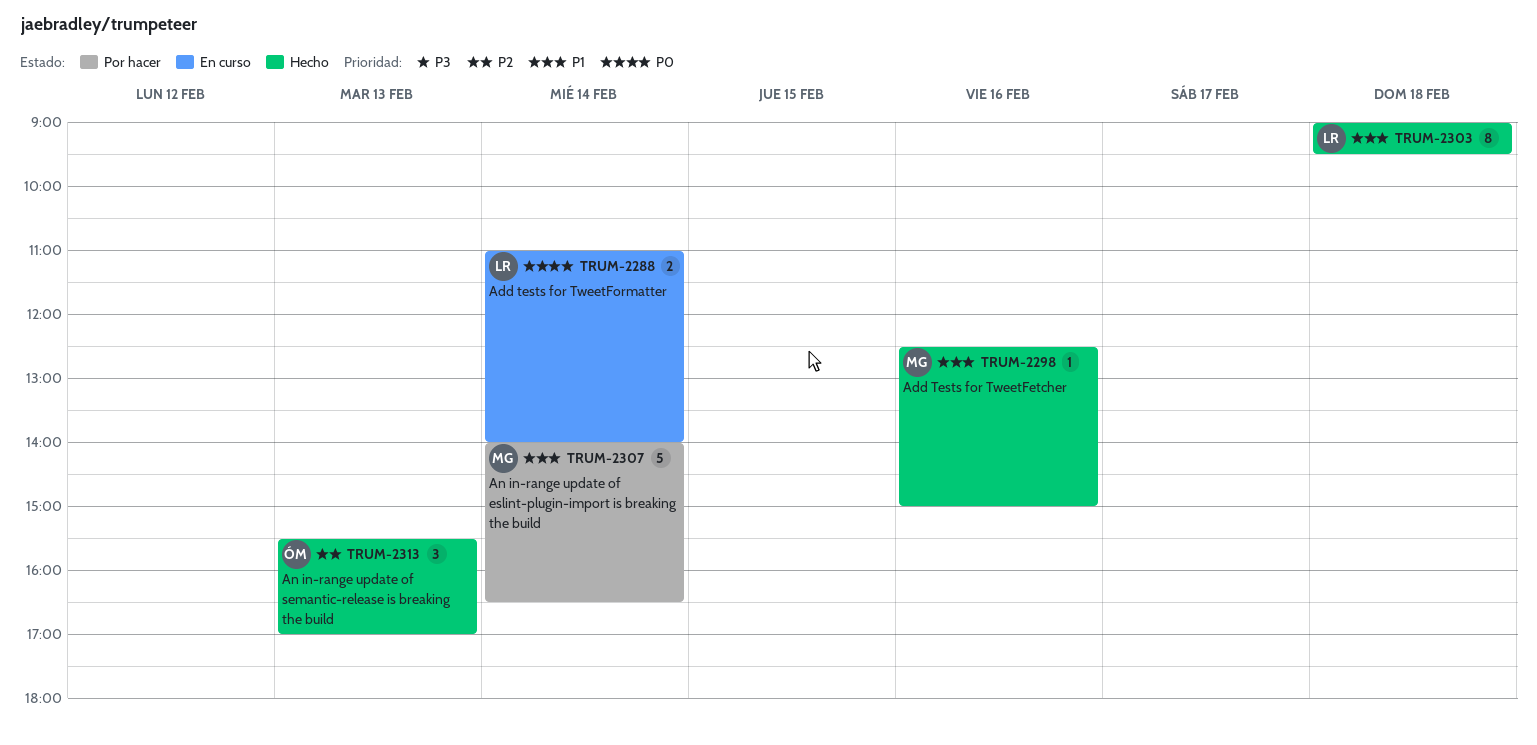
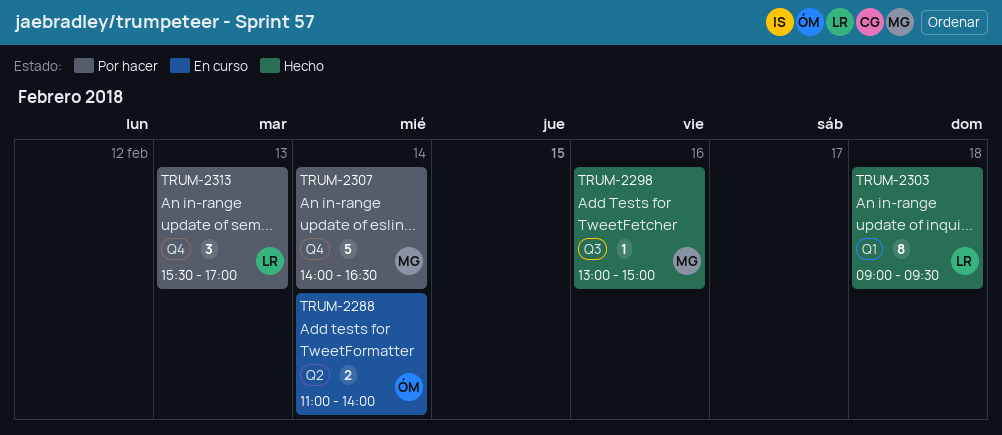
TRUM-2288, owner: LR -> ÓM
TRUM-2298, begins: 12:30 -> 13:00
TRUM-2313, status: Hecho -> Por hacer
TRUM-2313, owner: ÓM -> LR

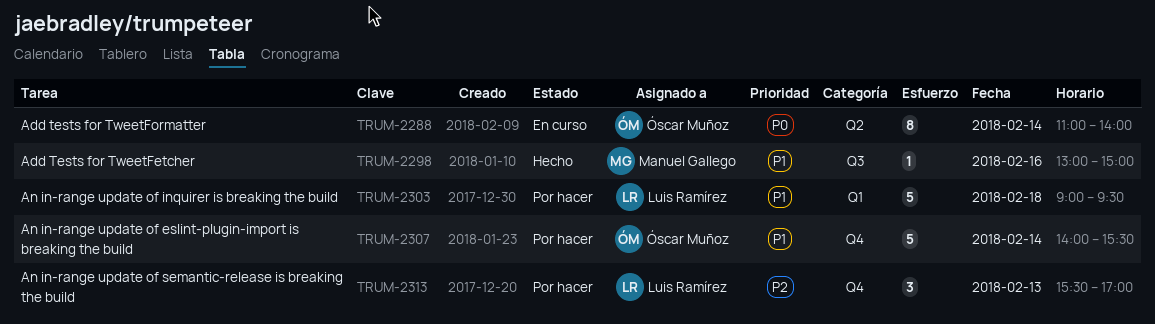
TRUM-2288, estimate: 2 -> 8
TRUM-2303, status: Hecho -> Por hacer
TRUM-2303, estimate: 8 -> 5
TRUM-2307, owner: Manuel Gallego -> Óscar Muñoz
TRUM-2307, ends: 16:30 -> 15:30

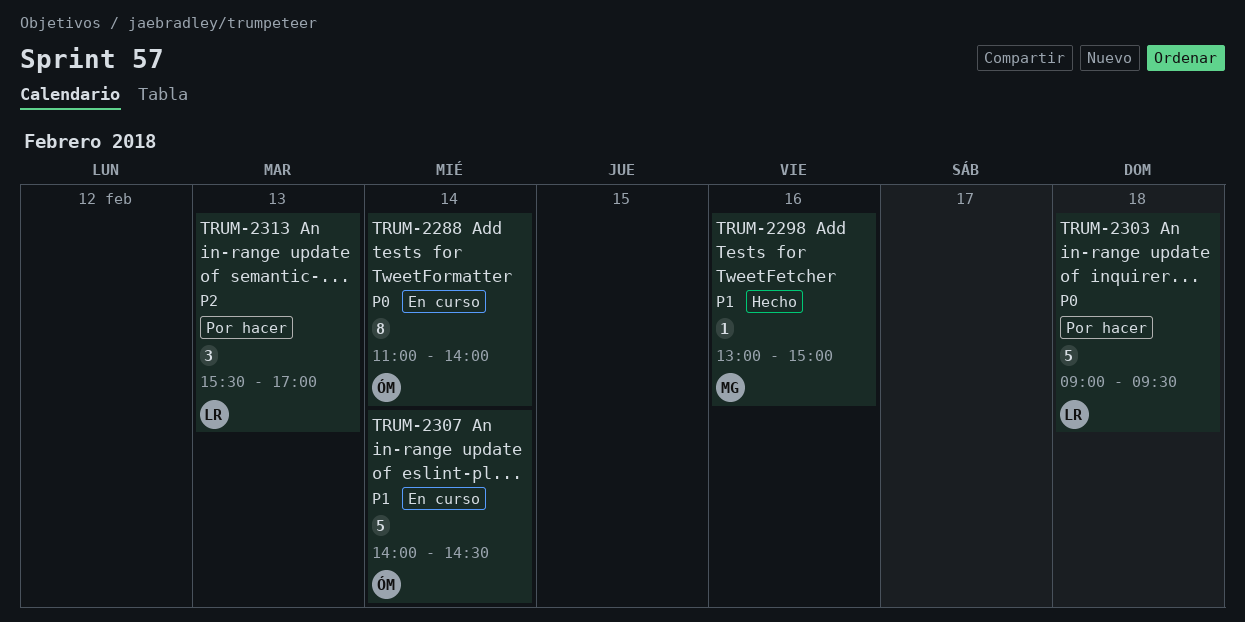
TRUM-2303, priority: P1 -> P0
TRUM-2307, status: Por hacer -> En curso
TRUM-2307, ends: 15:30 -> 14:30

